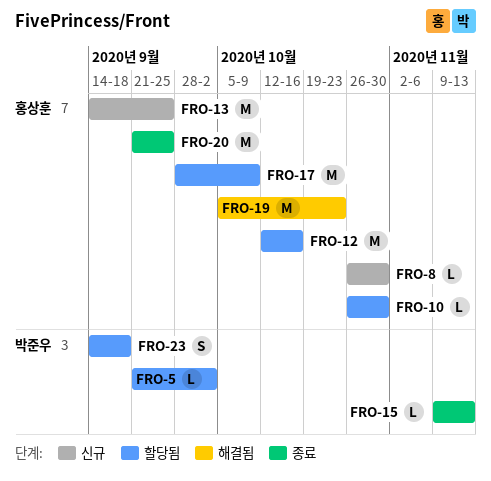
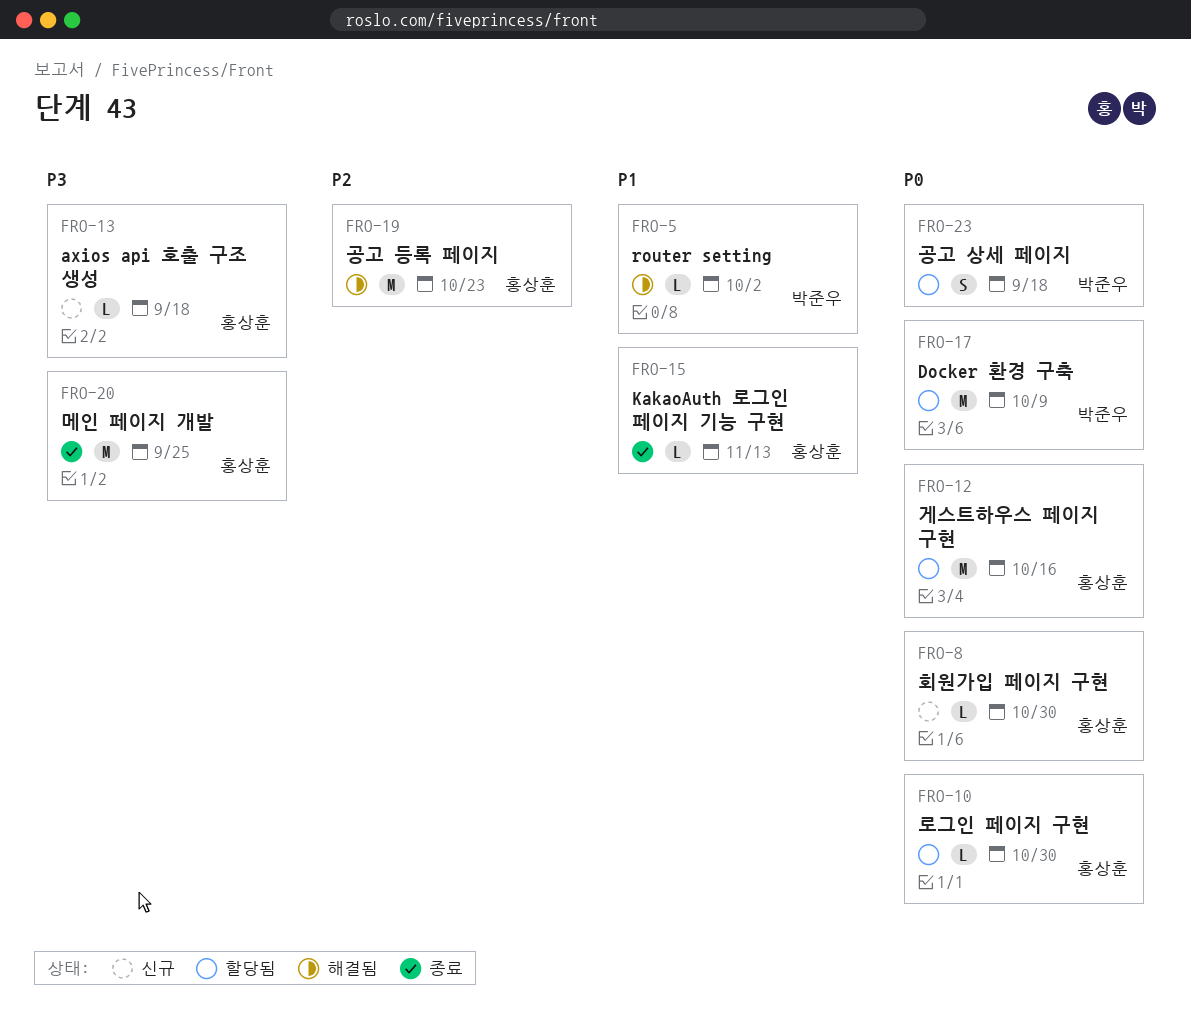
FRO-5, status: 할당됨 -> 해결됨
FRO-13, estimate: M -> L
FRO-13, due: Sep 25 -> Sep 18
FRO-15, owner: 박준우 -> 홍상훈
FRO-17, owner: 홍상훈 -> 박준우

